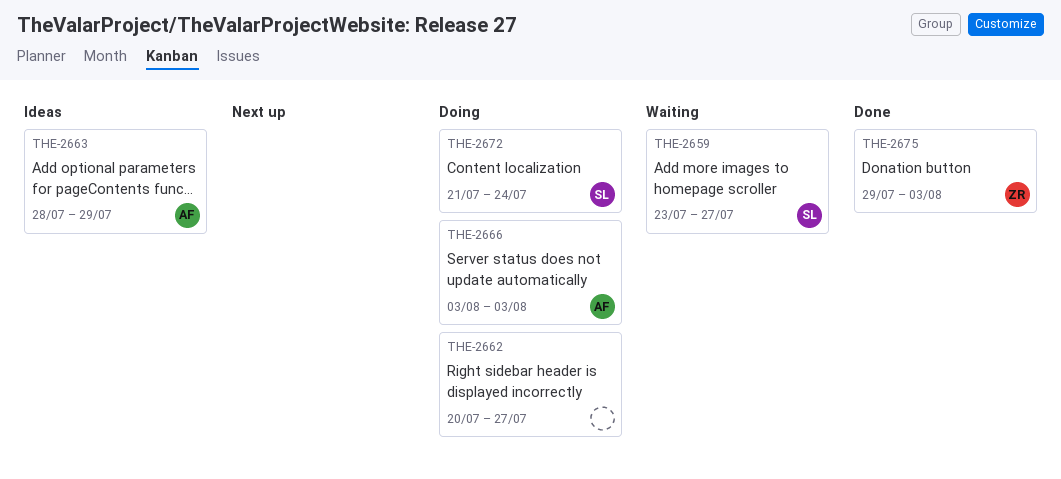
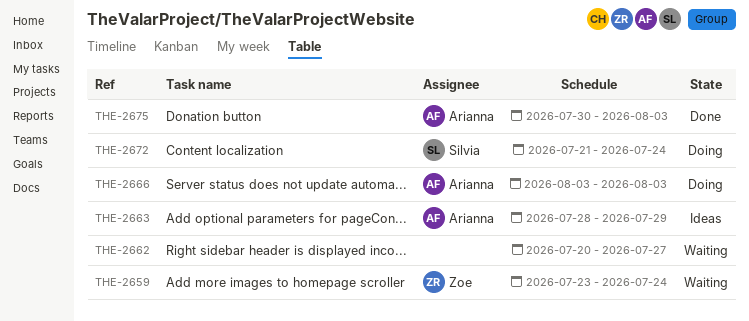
THE-2659, owner: Silvia -> Zoe
THE-2659, due: Jul 27 -> Jul 24
THE-2662, status: Doing -> Waiting
THE-2675, owner: Zoe -> Arianna
THE-2675, start: Jul 29 -> Jul 30

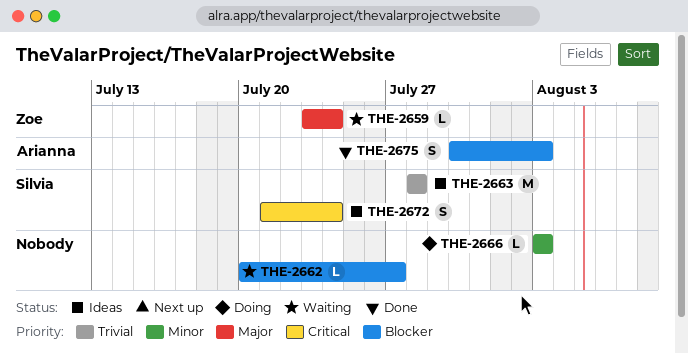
THE-2663, owner: Arianna -> Silvia
THE-2663, due: Jul 29 -> Jul 28
THE-2666, owner: Arianna -> none
THE-2672, status: Doing -> Ideas

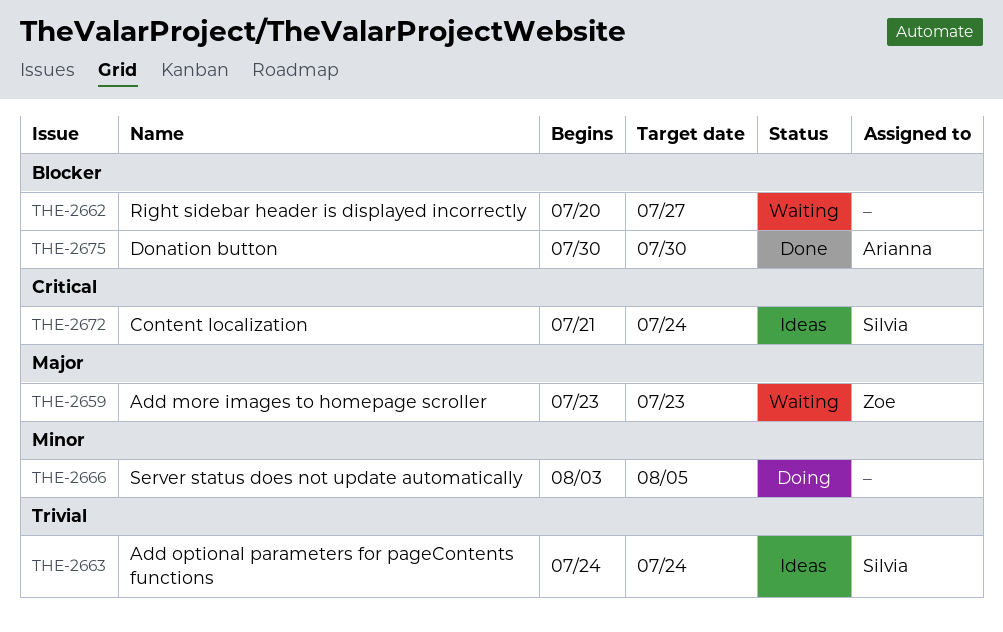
THE-2659, due: Jul 24 -> Jul 23
THE-2663, start: Jul 28 -> Jul 24
THE-2663, due: Jul 28 -> Jul 24
THE-2666, due: Aug 3 -> Aug 5
THE-2675, due: Aug 3 -> Jul 30

